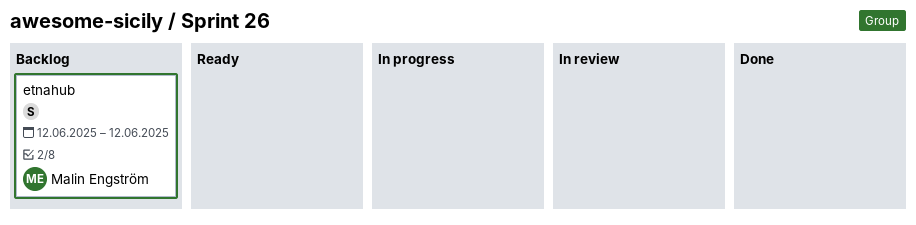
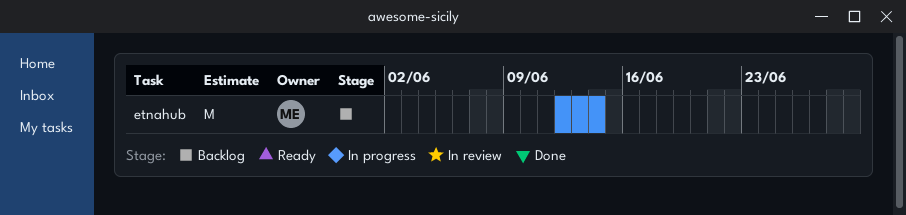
etnahub, estimate: S -> M
etnahub, due: Jun 12 -> Jun 14

